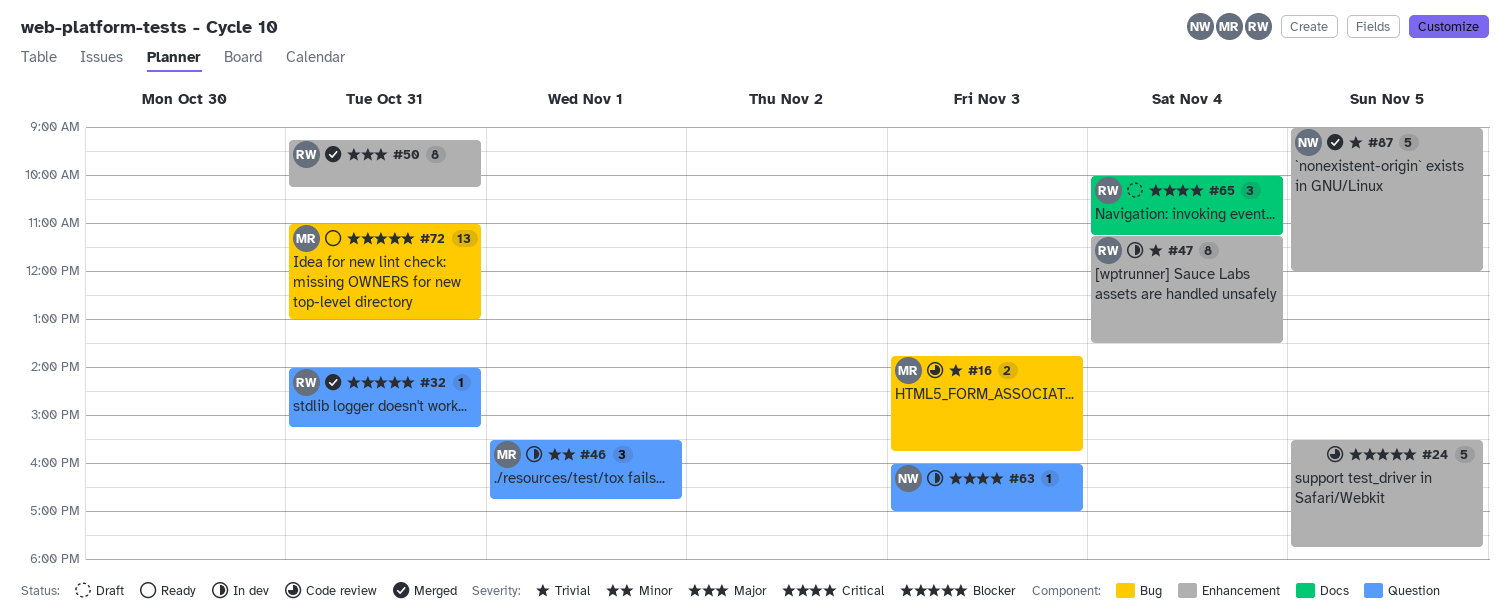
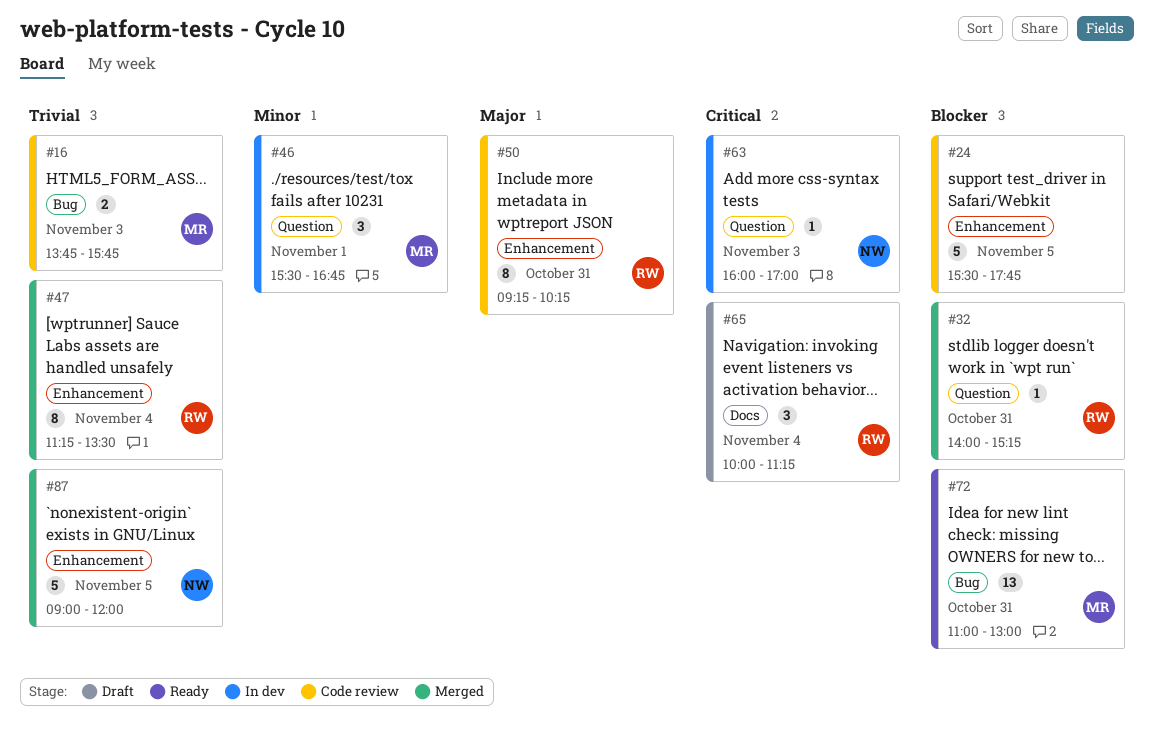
#47, status: In dev -> Merged
#50, status: Merged -> Code review

